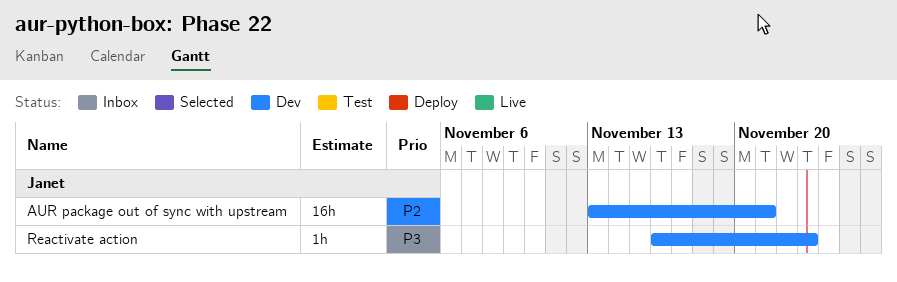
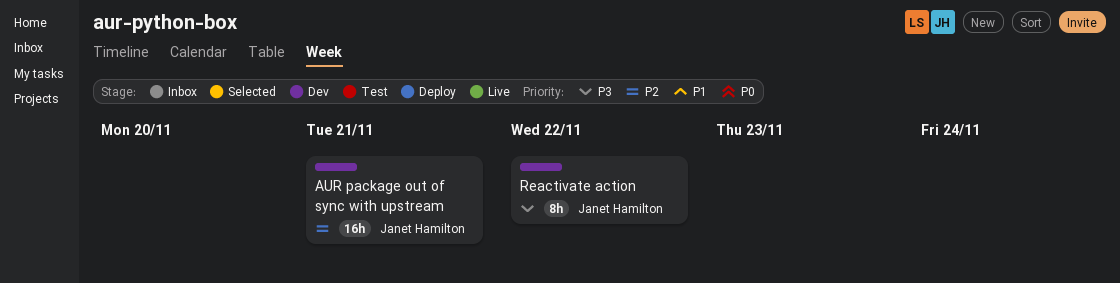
Reactivate action, estimate: 1h -> 8h
Reactivate action, due: Nov 23 -> Nov 22

